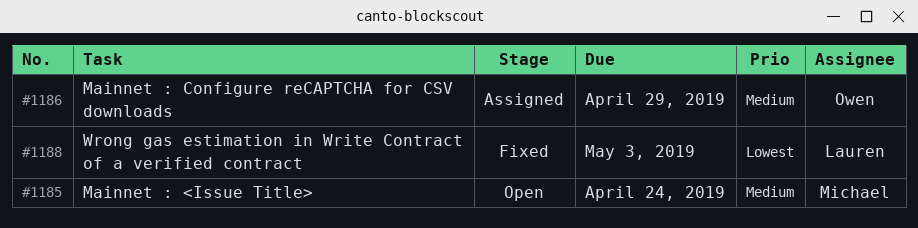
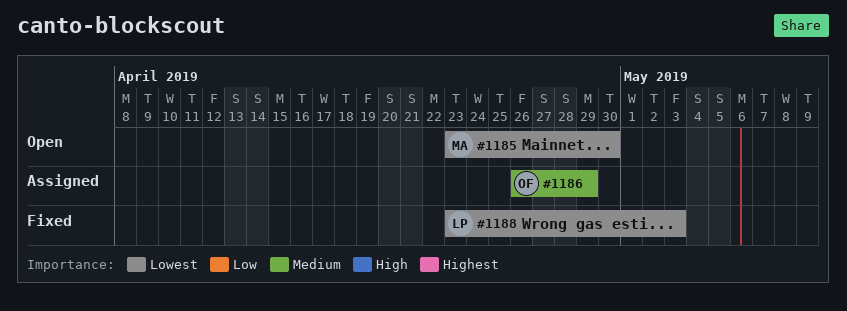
#1185, priority: Medium -> Lowest
#1185, due: Apr 24 -> Apr 30

